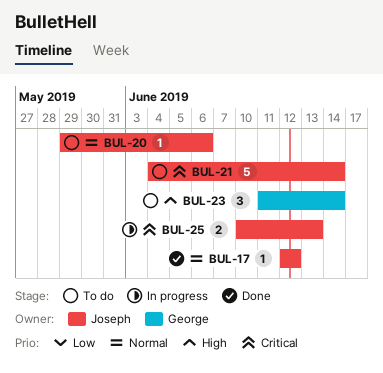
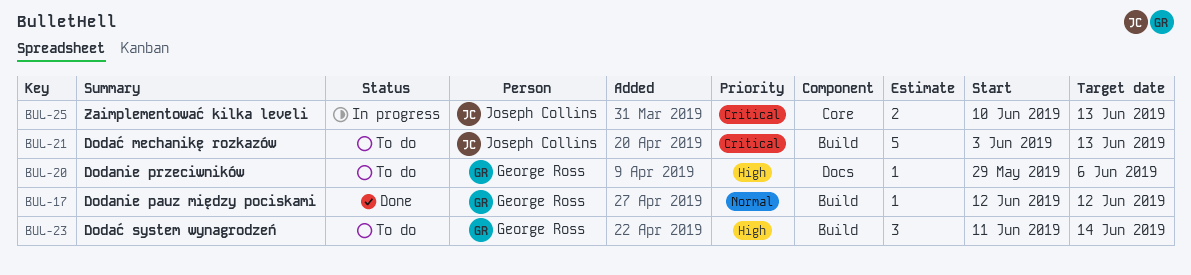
BUL-17, owner: Joseph Collins -> George Ross
BUL-20, owner: Joseph Collins -> George Ross
BUL-20, priority: Normal -> High
BUL-21, start: Jun 4 -> Jun 3
BUL-21, due: Jun 14 -> Jun 13

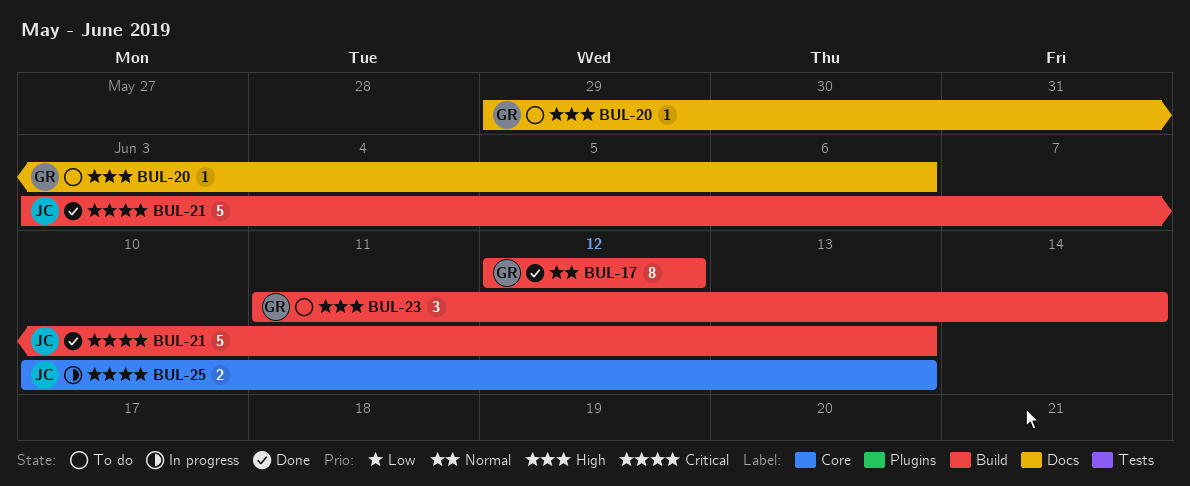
BUL-17, estimate: 1 -> 8
BUL-21, status: To do -> Done

